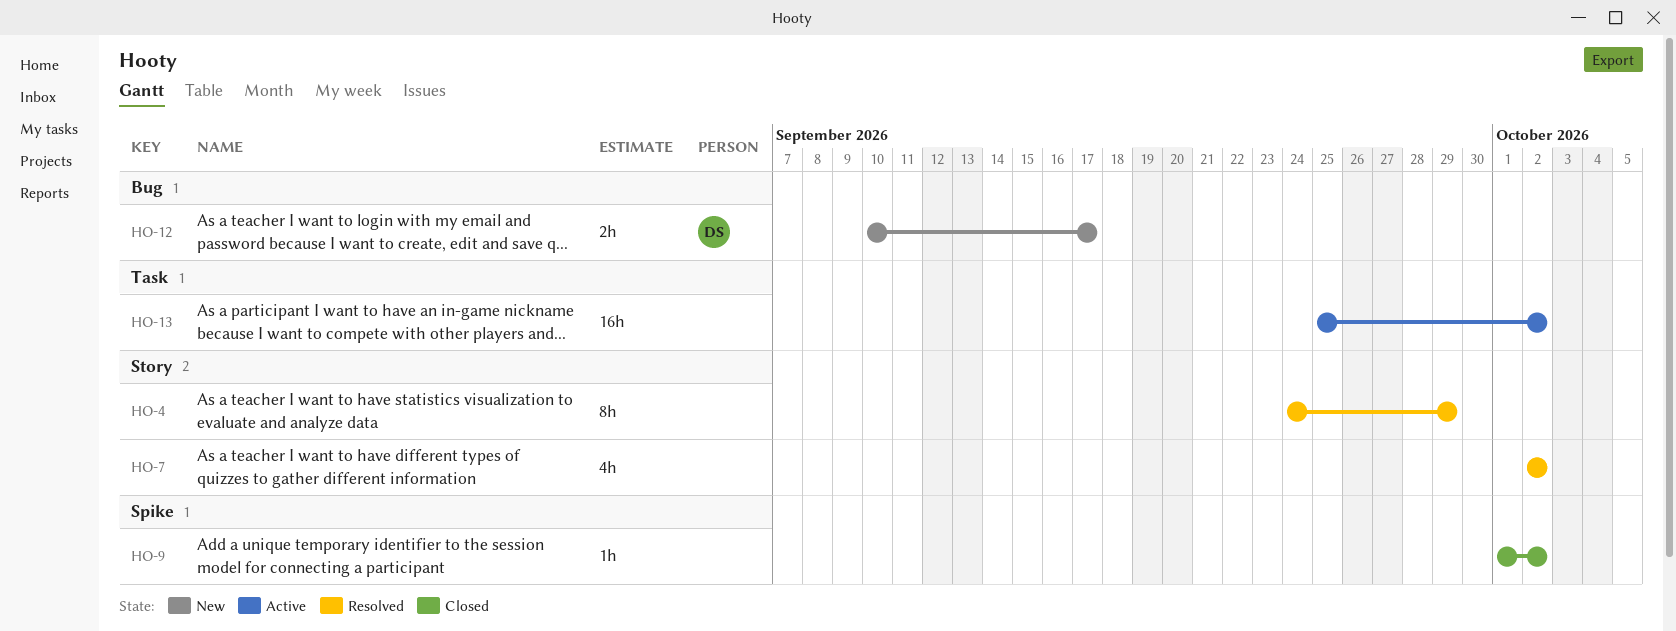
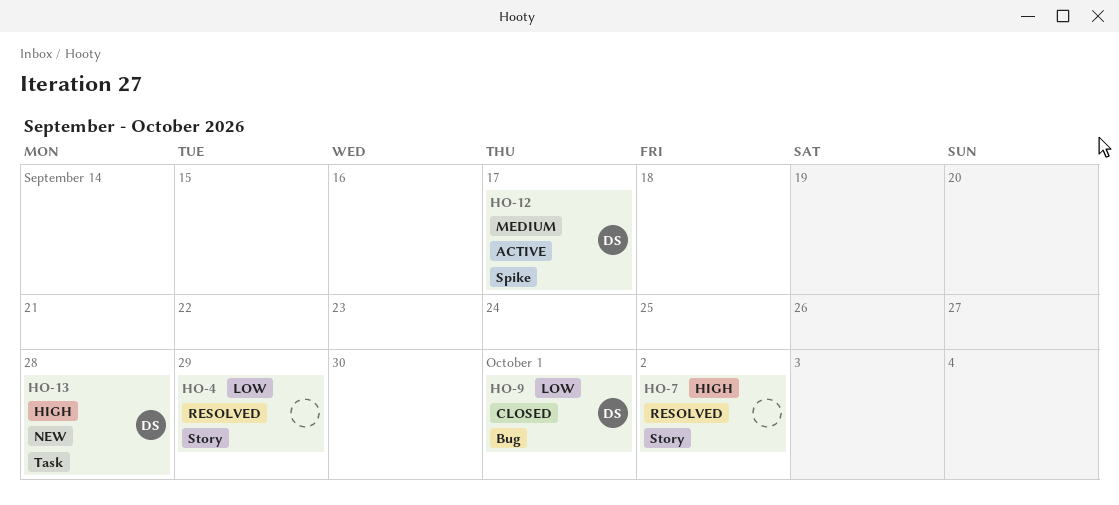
HO-9, owner: none -> DS
HO-9, label: Spike -> Bug
HO-9, due: Oct 2 -> Oct 1
HO-12, status: New -> Active
HO-12, label: Bug -> Spike
HO-13, status: Active -> New
HO-13, owner: none -> DS
HO-13, due: Oct 2 -> Sep 28

